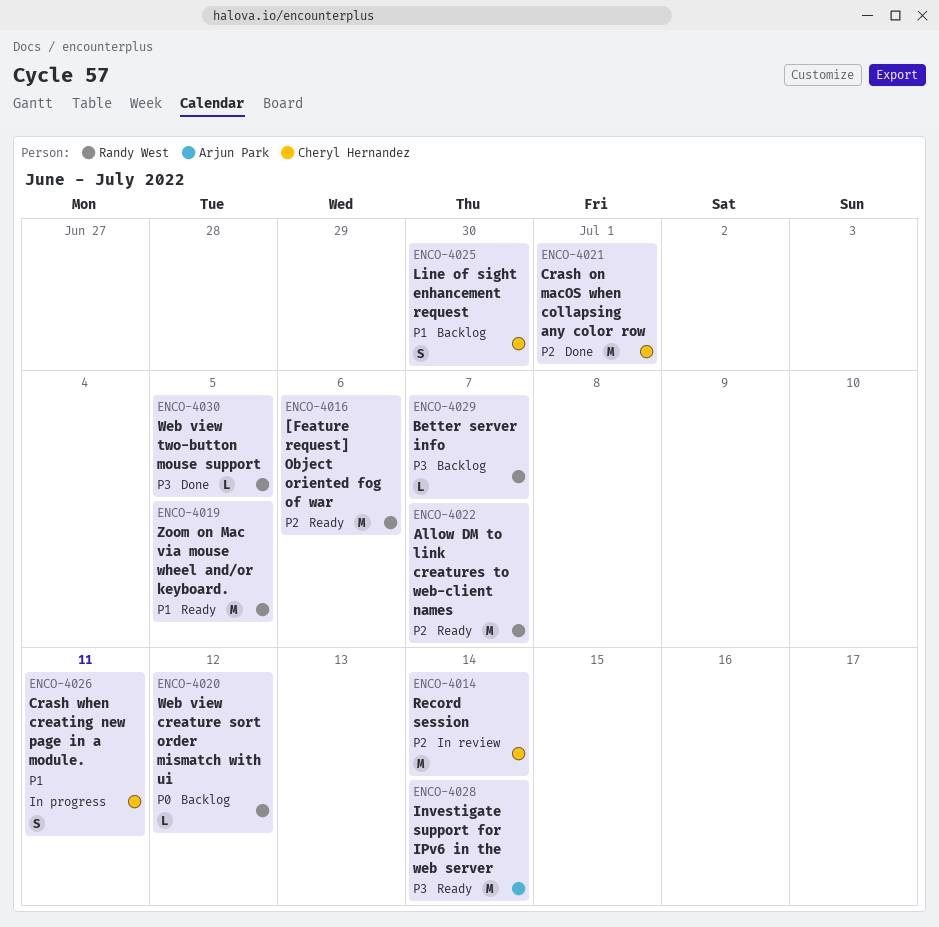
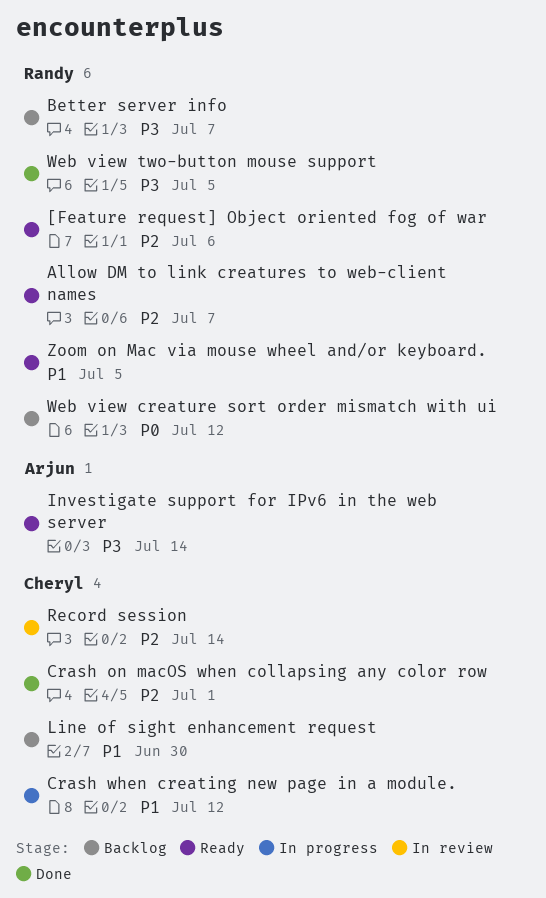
Crash when creating new page in a module., due: Jul 11 -> Jul 12

